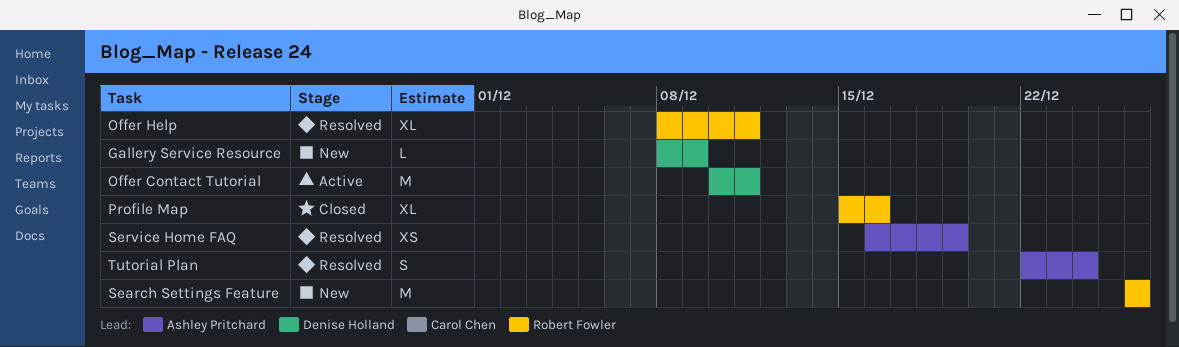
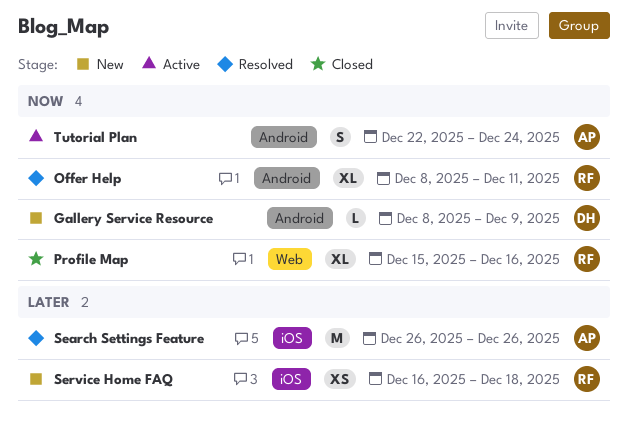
Offer Contact Tutorial: present -> none
Search Settings Feature, status: New -> Resolved
Search Settings Feature, owner: Robert Fowler -> Ashley Pritchard
Service Home FAQ, status: Resolved -> New
Service Home FAQ, owner: Ashley Pritchard -> Robert Fowler
Service Home FAQ, due: Dec 19 -> Dec 18
Tutorial Plan, status: Resolved -> Active

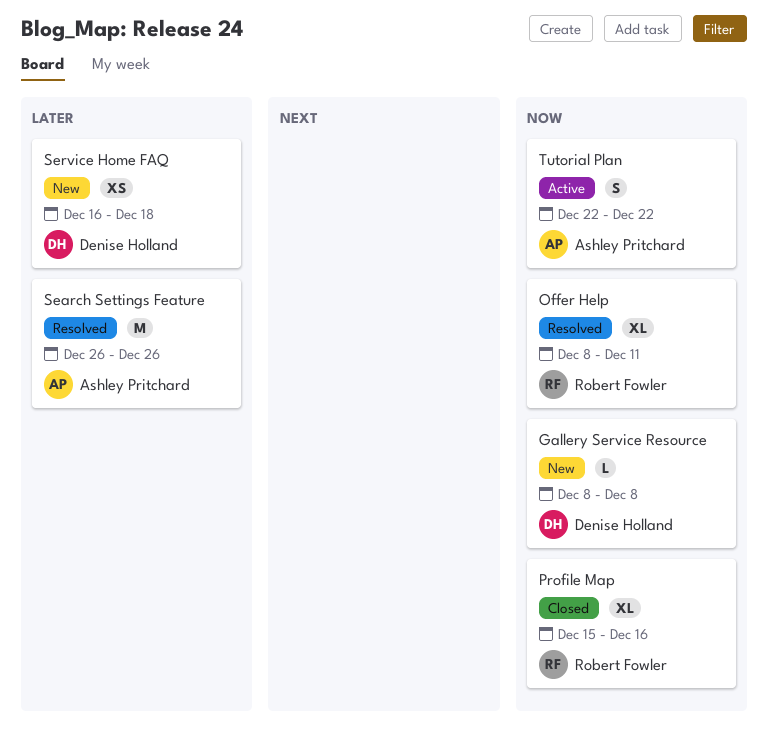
Gallery Service Resource, due: Dec 9 -> Dec 8
Service Home FAQ, owner: Robert Fowler -> Denise Holland
Tutorial Plan, due: Dec 24 -> Dec 22

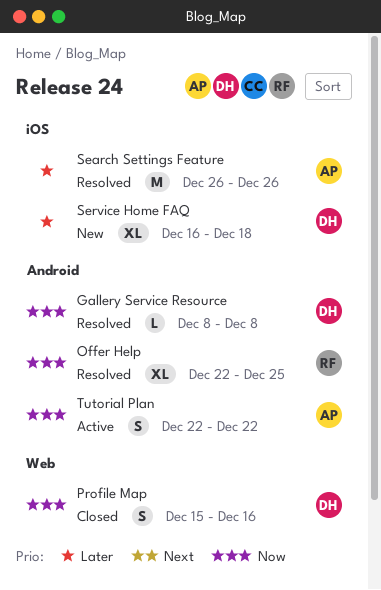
Gallery Service Resource, status: New -> Resolved
Offer Help, start: Dec 8 -> Dec 22
Offer Help, due: Dec 11 -> Dec 25
Profile Map, owner: Robert Fowler -> Denise Holland
Profile Map, estimate: XL -> S
Service Home FAQ, estimate: XS -> XL

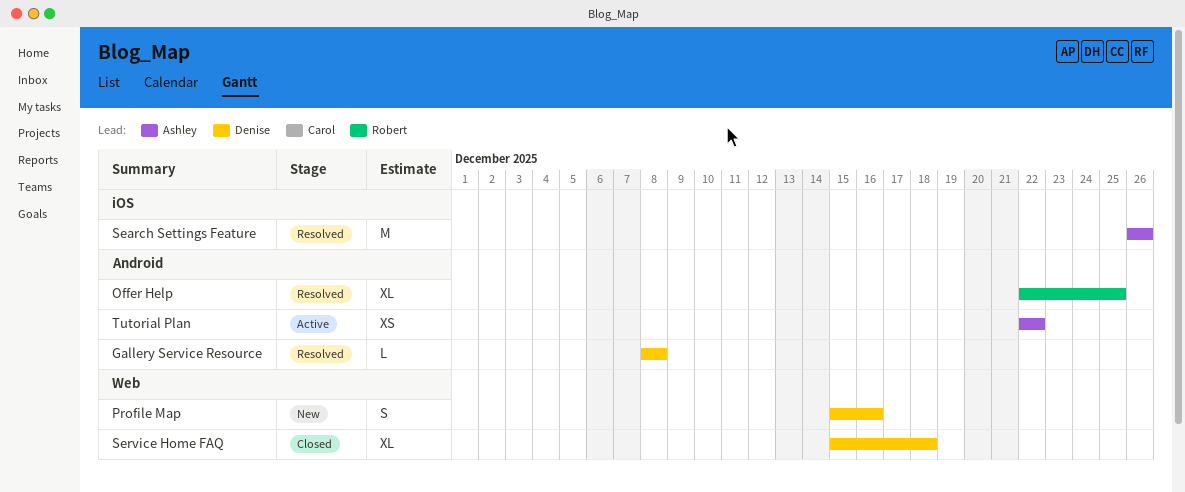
Profile Map, status: Closed -> New
Service Home FAQ, status: New -> Closed
Service Home FAQ, label: iOS -> Web
Service Home FAQ, start: Dec 16 -> Dec 15
Tutorial Plan, estimate: S -> XS

